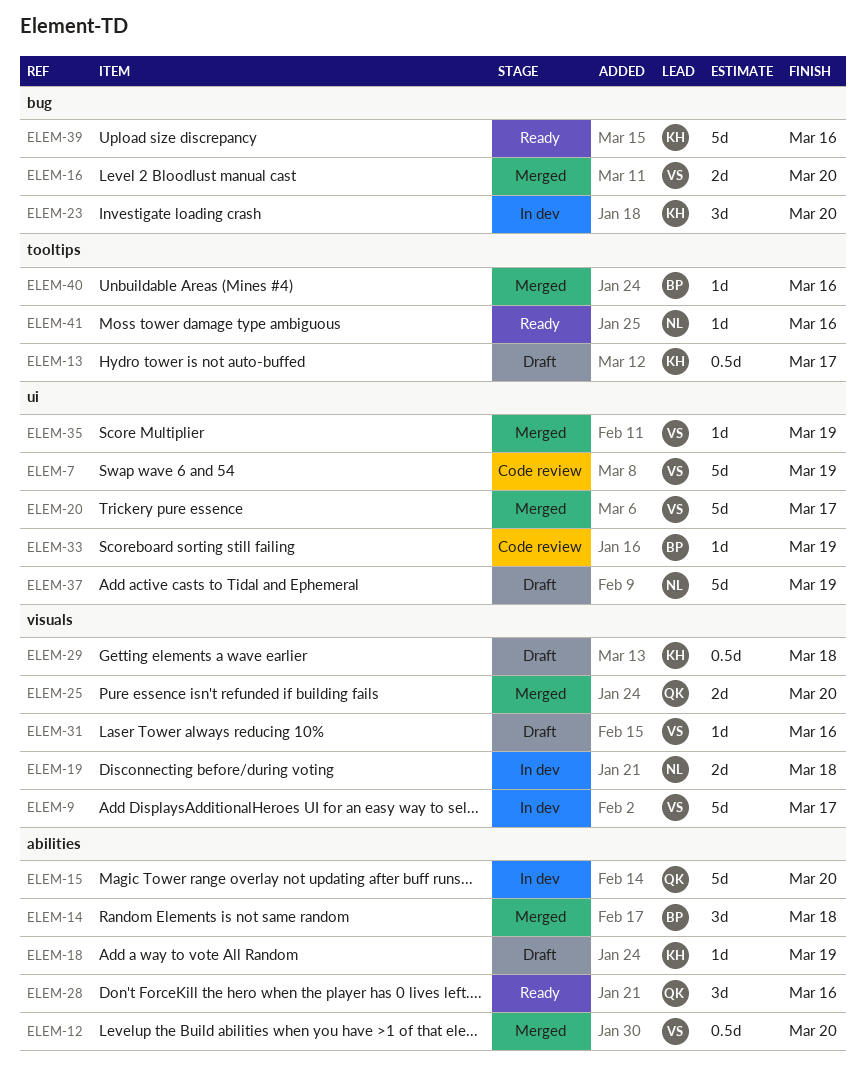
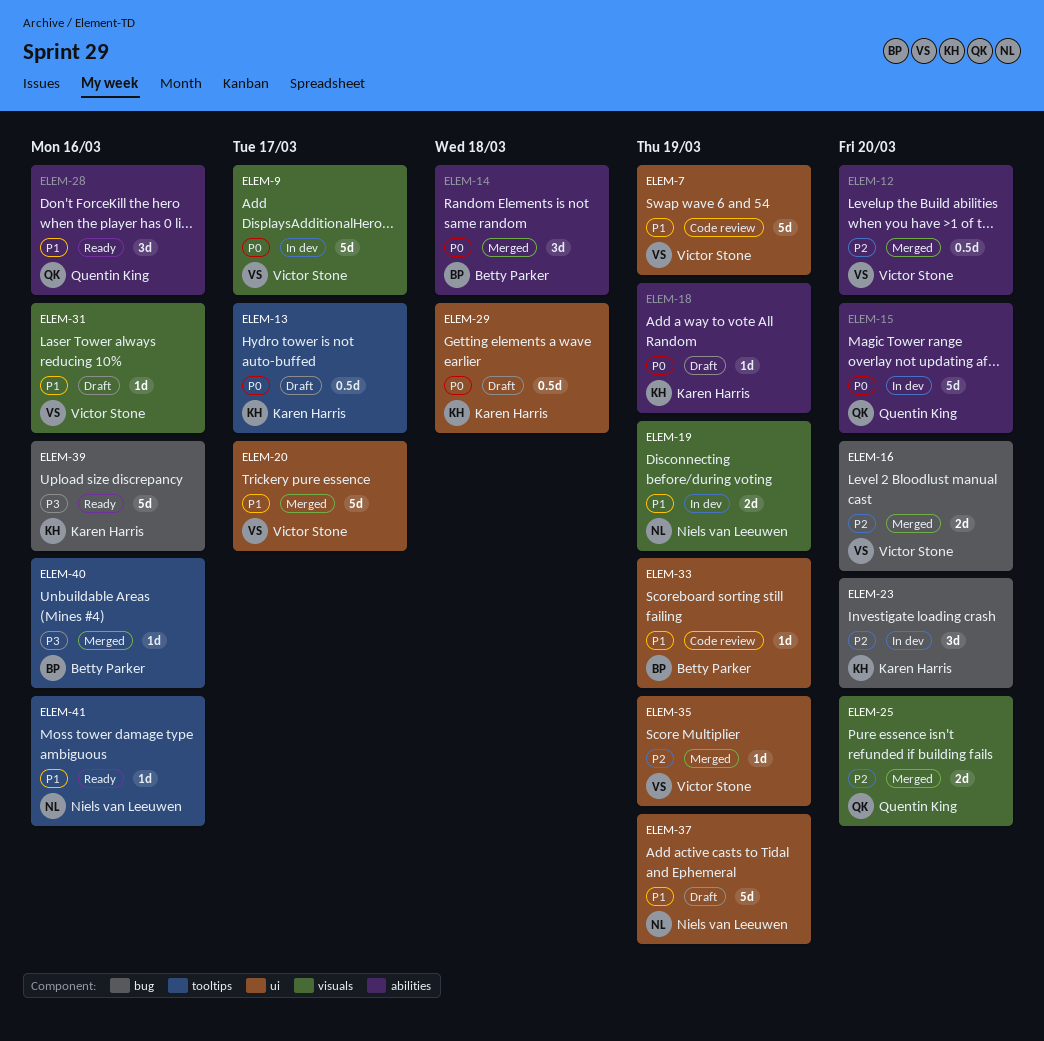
ELEM-19, due: Mar 18 -> Mar 19
ELEM-29, label: visuals -> ui

